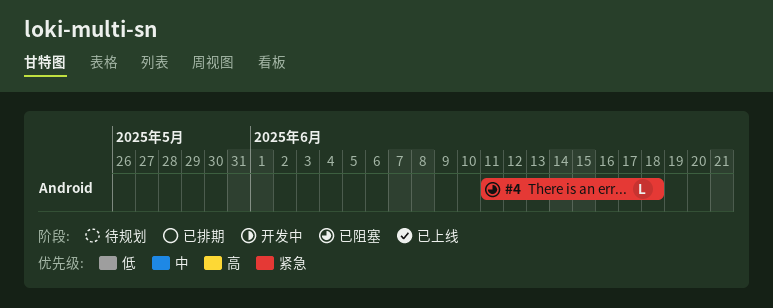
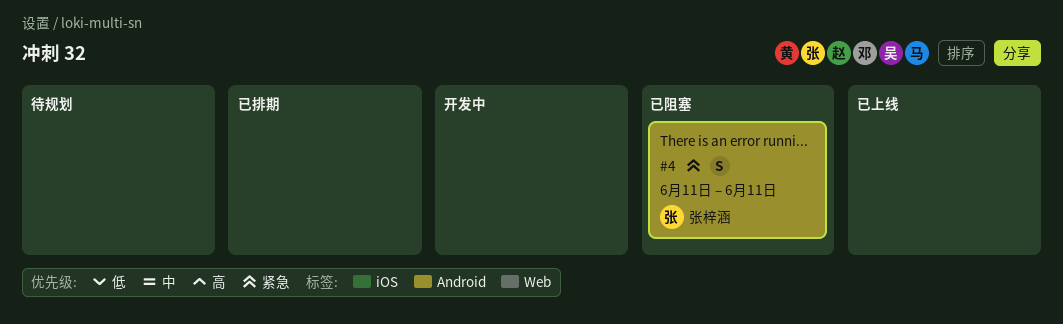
#4, estimate: L -> S
#4, due: Jun 18 -> Jun 11

